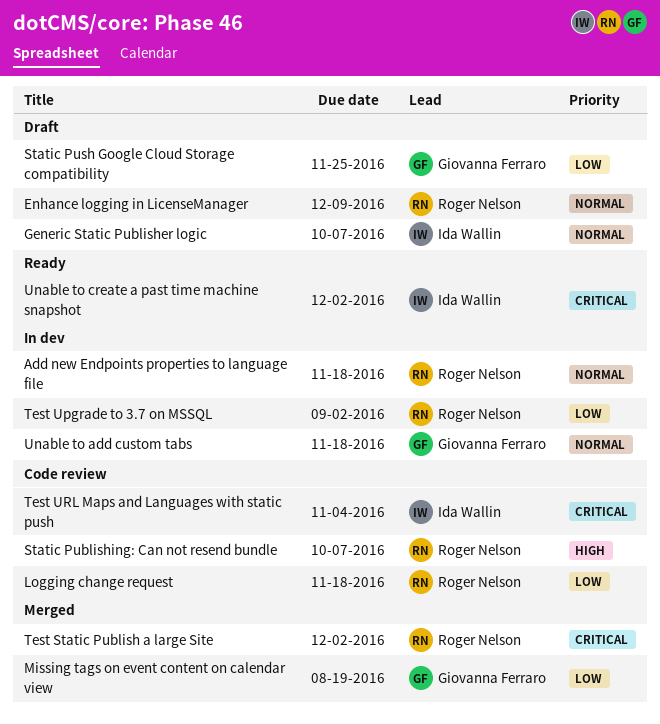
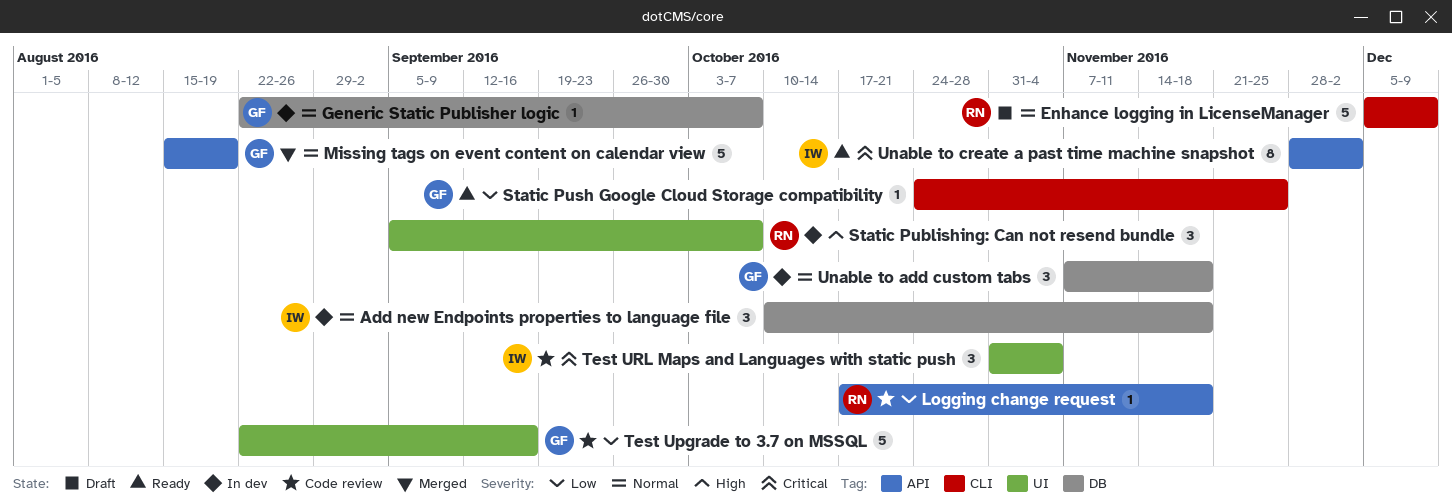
Add new Endpoints properties to language file, owner: Roger Nelson -> Ida Wallin
Generic Static Publisher logic, status: Draft -> In dev
Generic Static Publisher logic, owner: Ida Wallin -> Giovanna Ferraro
Missing tags on event content on calendar view, priority: Low -> Normal
Static Publishing: Can not resend bundle, status: Code review -> In dev
Static Push Google Cloud Storage compatibility, status: Draft -> Ready
Test Static Publish a large Site: present -> none
Test Upgrade to 3.7 on MSSQL, status: In dev -> Code review
Test Upgrade to 3.7 on MSSQL, owner: Roger Nelson -> Giovanna Ferraro
Test Upgrade to 3.7 on MSSQL, due: Sep 2 -> Sep 16

